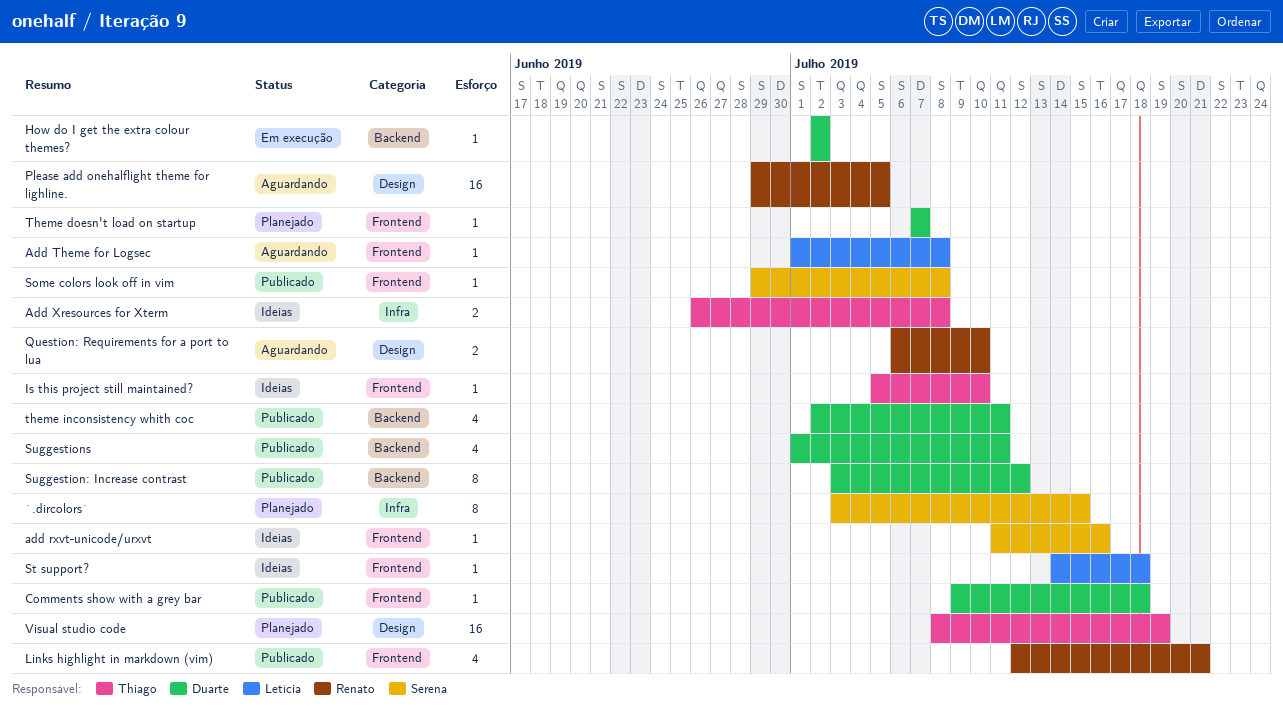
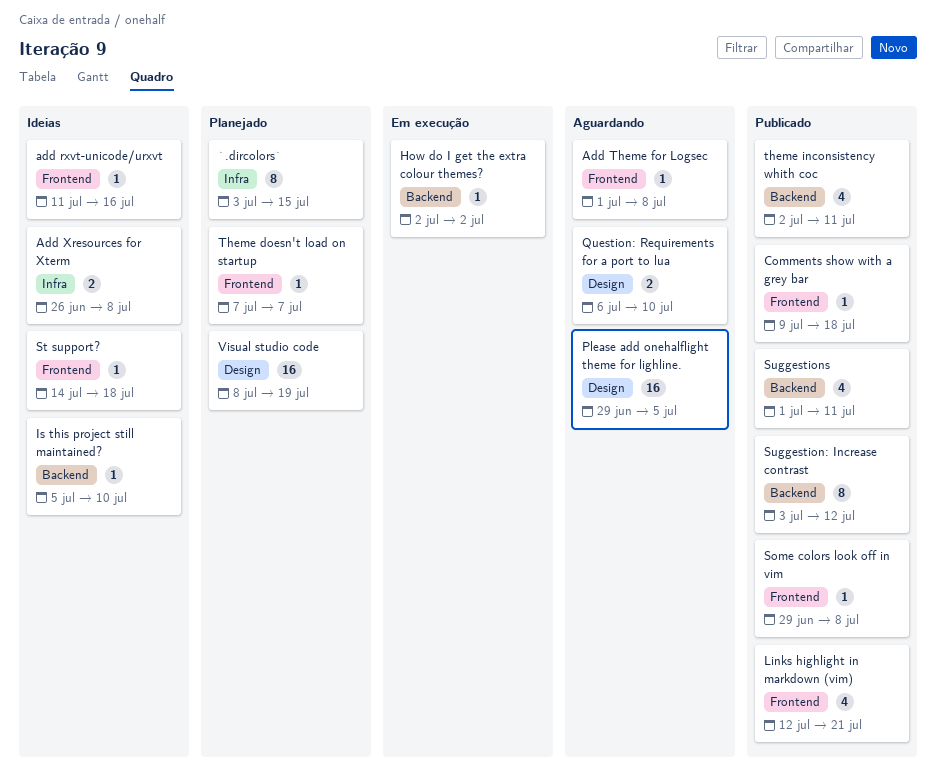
Is this project still maintained?, label: Frontend -> Backend

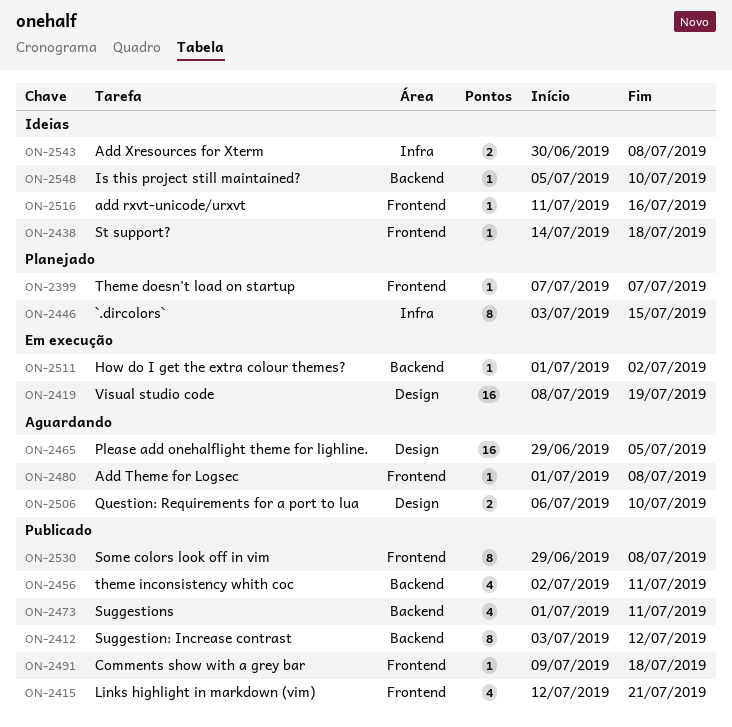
Add Xresources for Xterm, start: Jun 26 -> Jun 30
How do I get the extra colour themes?, start: Jul 2 -> Jul 1
Some colors look off in vim, estimate: 1 -> 8
Visual studio code, status: Planejado -> Em execução

